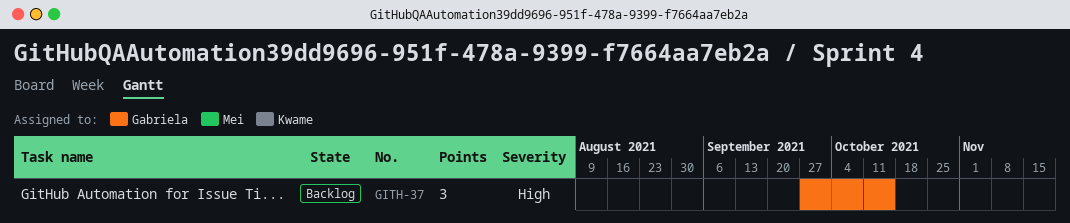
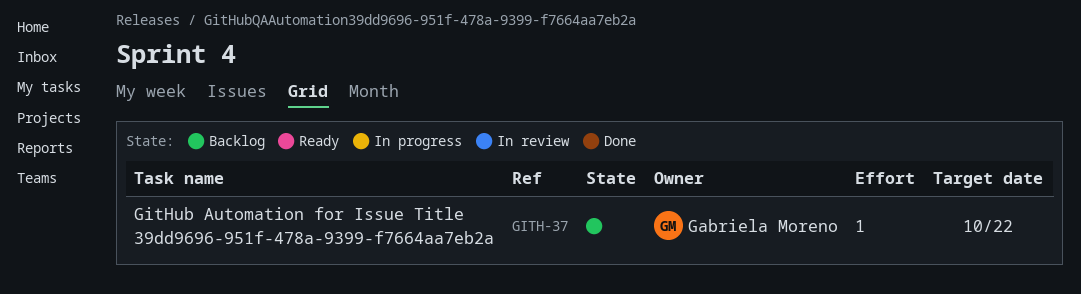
GITH-37, estimate: 3 -> 1
GITH-37, due: Oct 15 -> Oct 22

